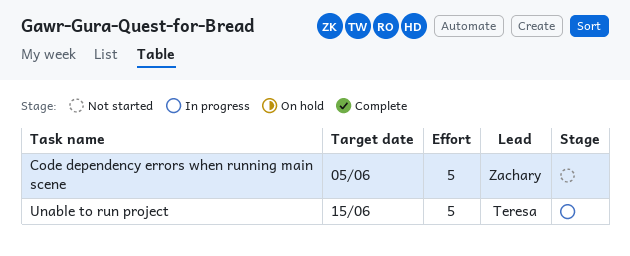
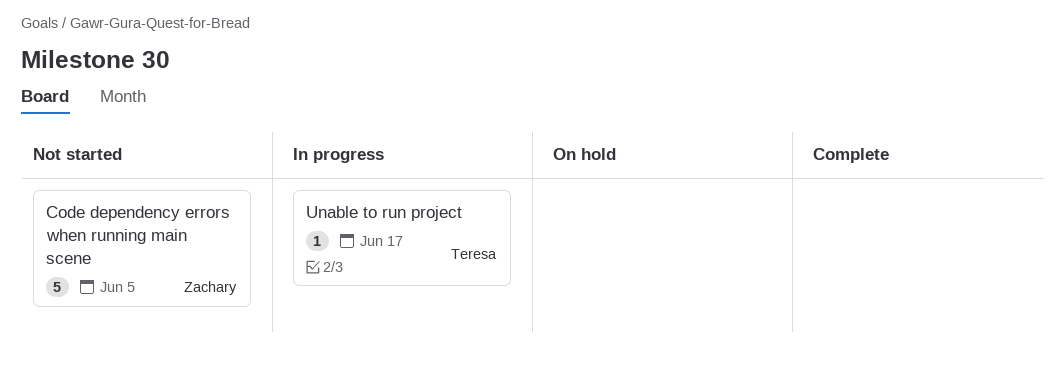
Unable to run project, estimate: 5 -> 1
Unable to run project, due: Jun 15 -> Jun 17

